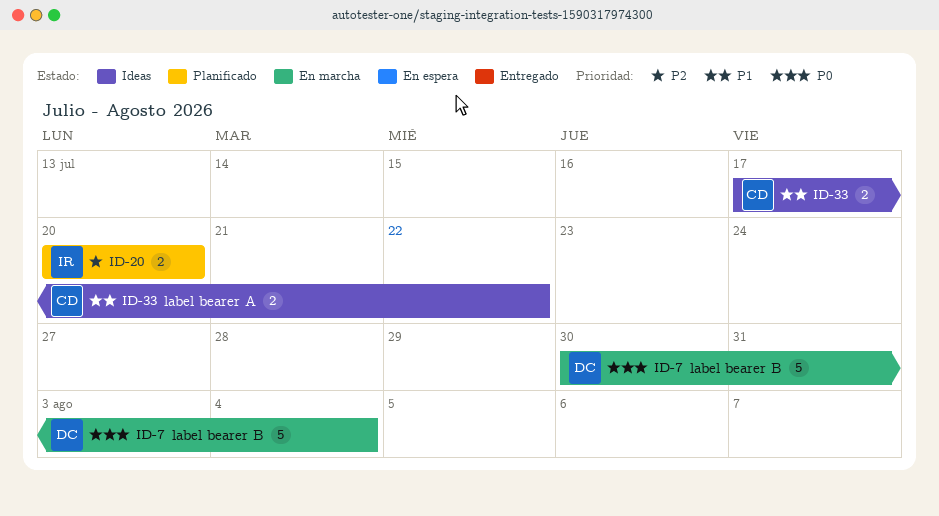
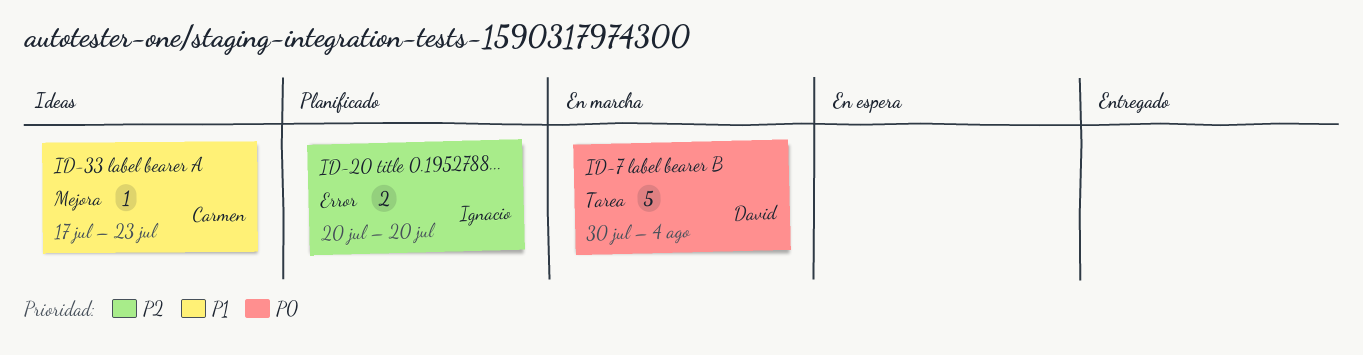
ID-33, estimate: 2 -> 1
ID-33, due: Jul 22 -> Jul 23

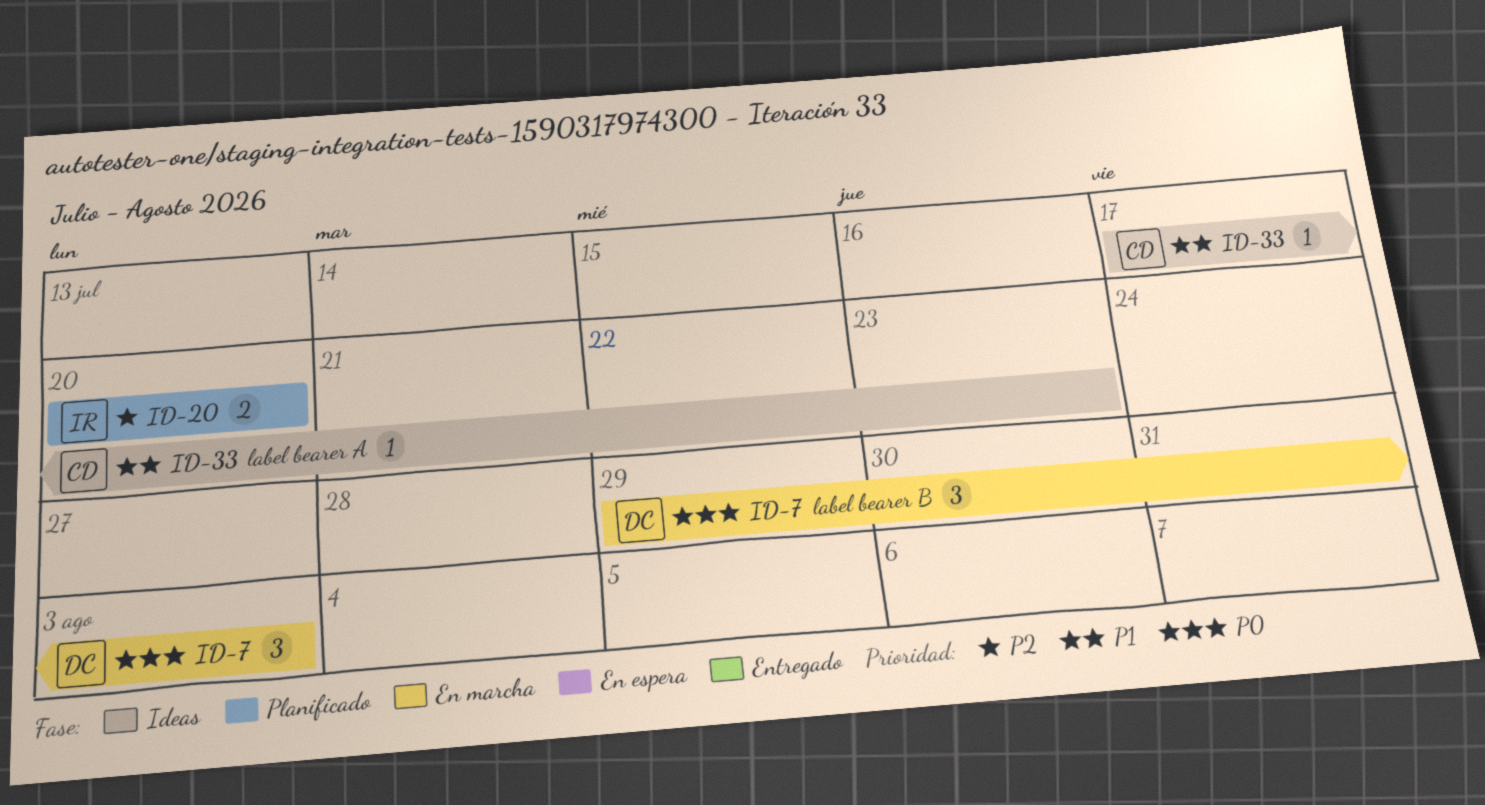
ID-7, estimate: 5 -> 3
ID-7, start: Jul 30 -> Jul 29
ID-7, due: Aug 4 -> Aug 3

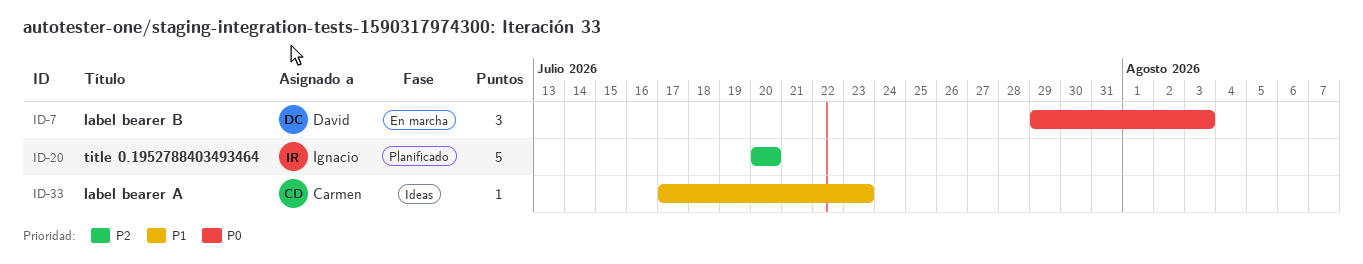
ID-20, estimate: 2 -> 5

